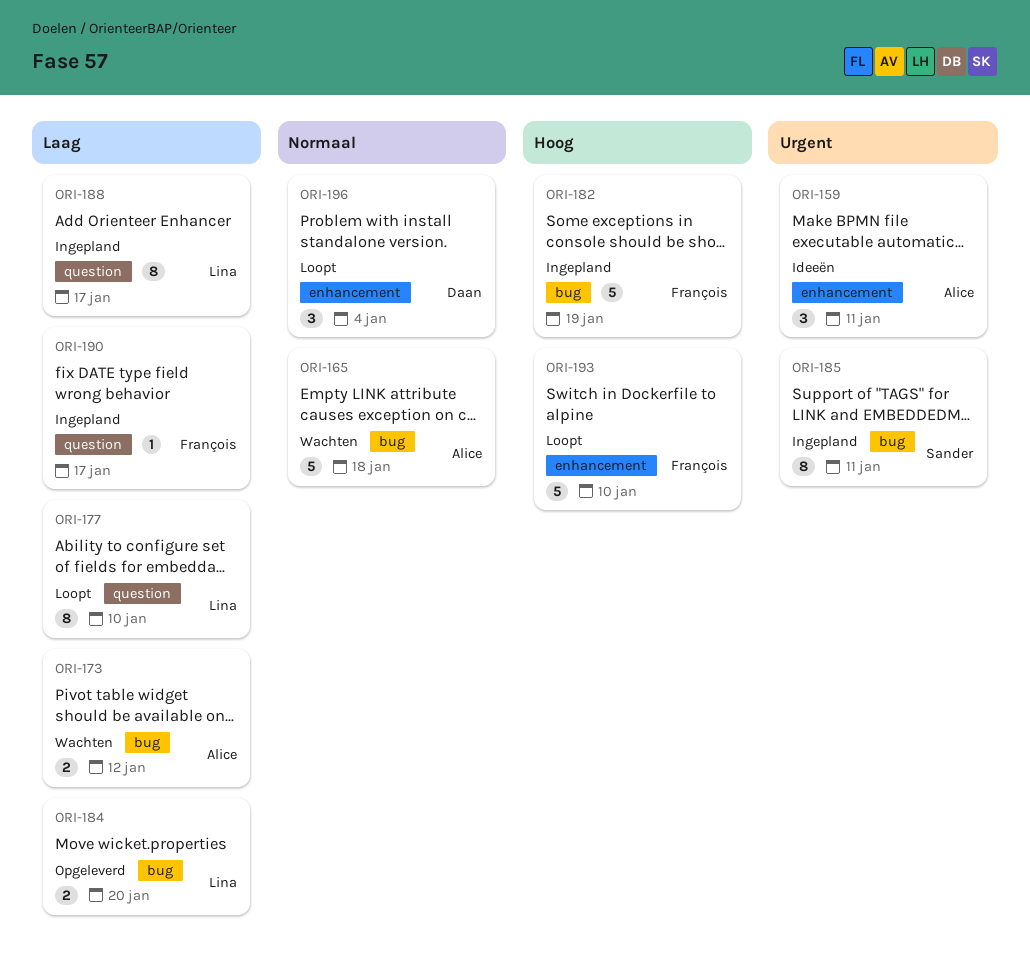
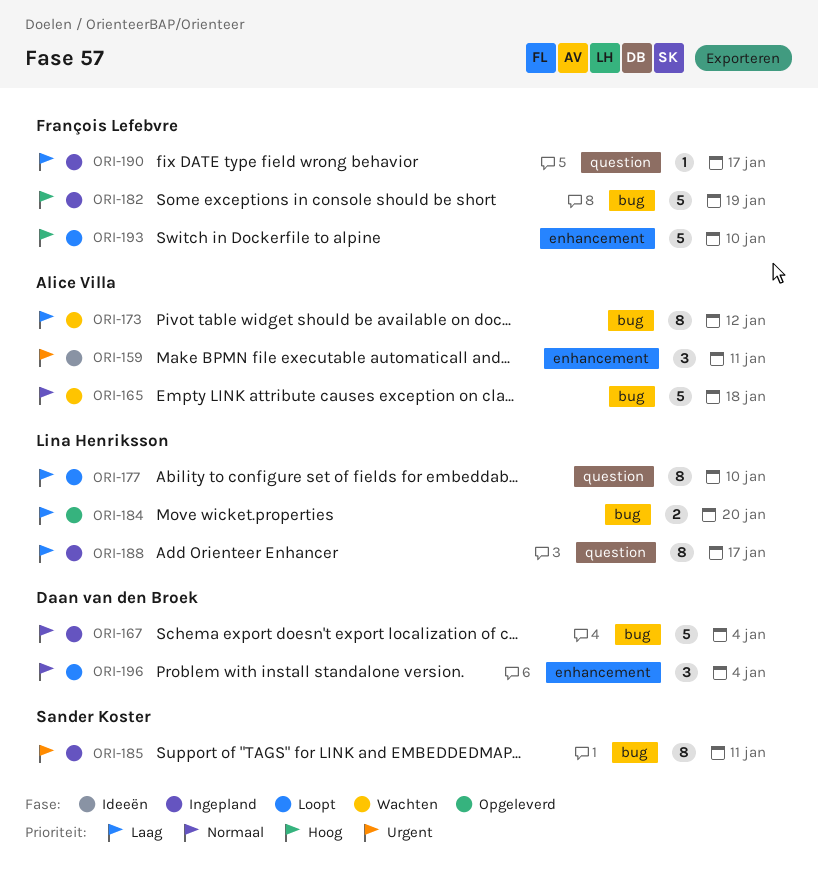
ORI-167: none -> present
ORI-173, estimate: 2 -> 8

